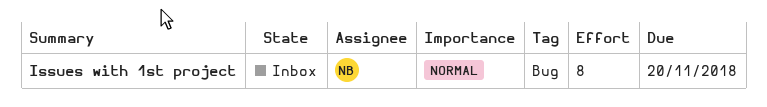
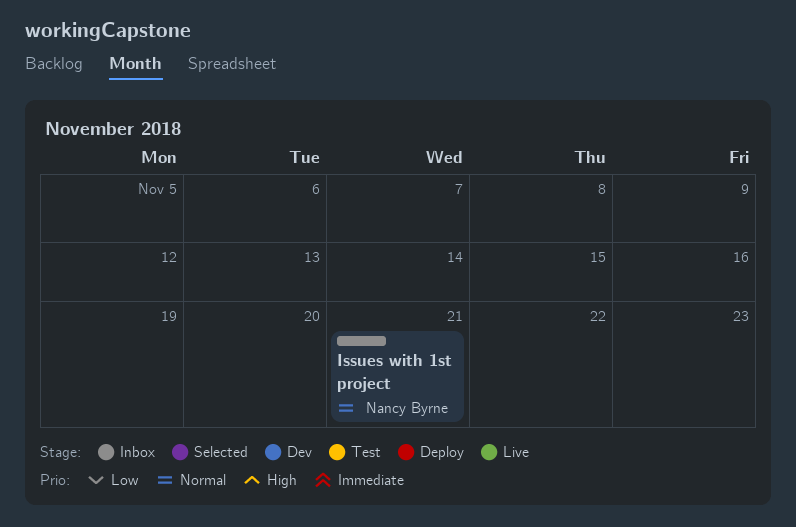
Issues with 1st project, due: Nov 20 -> Nov 21

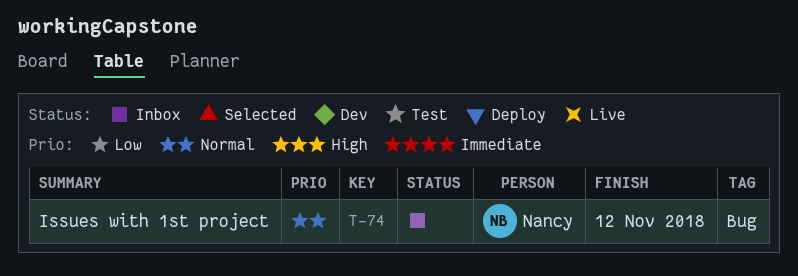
Issues with 1st project, due: Nov 21 -> Nov 12

